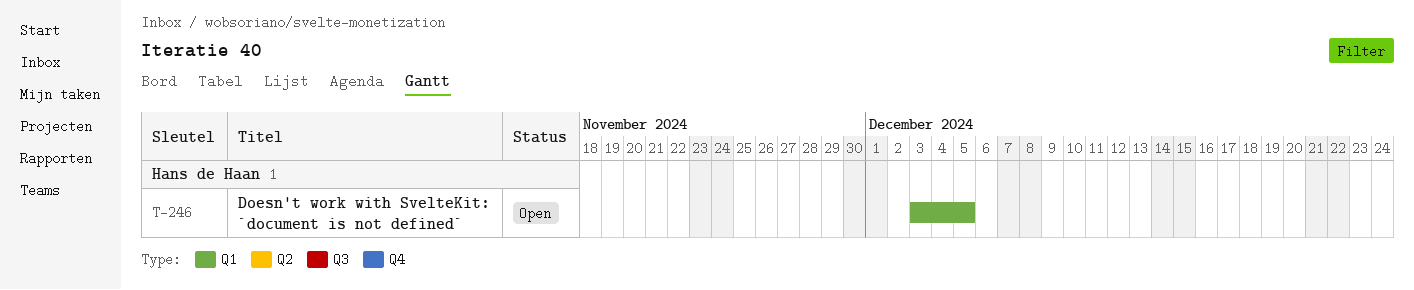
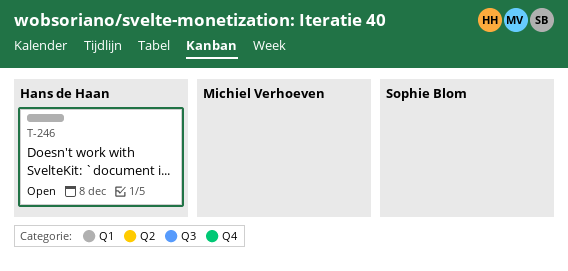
T-246, due: Dec 5 -> Dec 8

